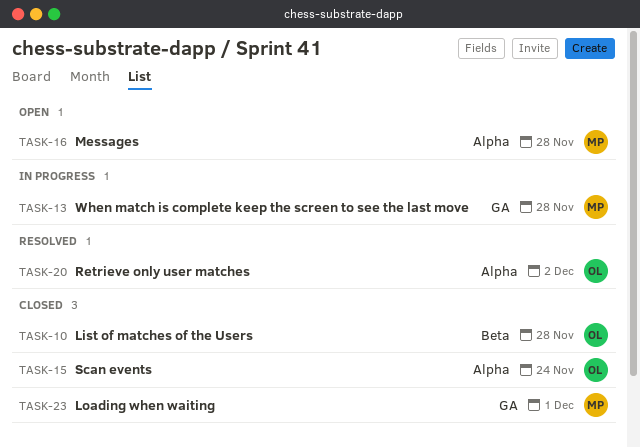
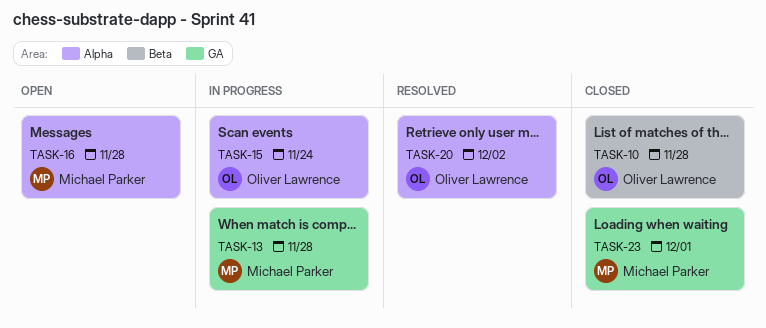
TASK-15, status: Closed -> In progress

